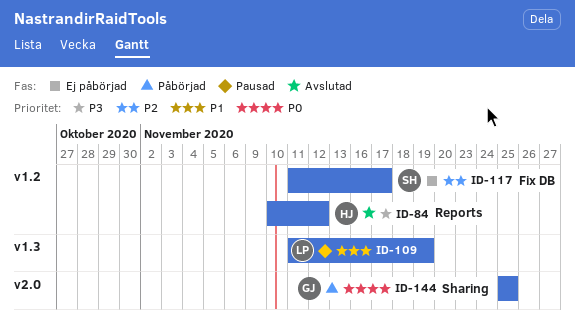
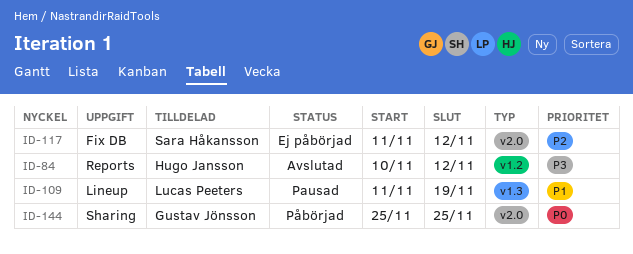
ID-117, label: v1.2 -> v2.0
ID-117, due: Nov 17 -> Nov 12

